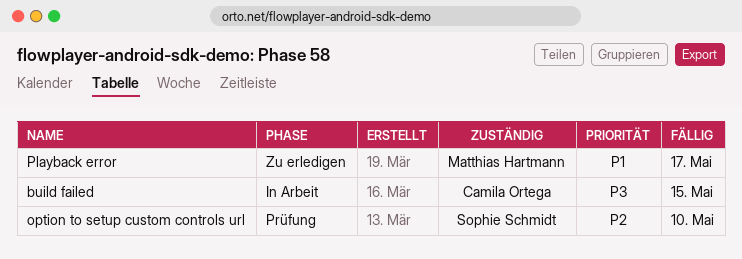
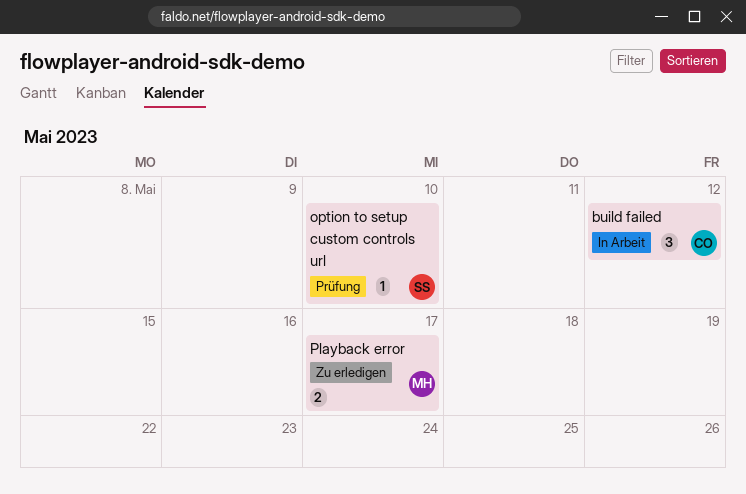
build failed, due: May 15 -> May 12

